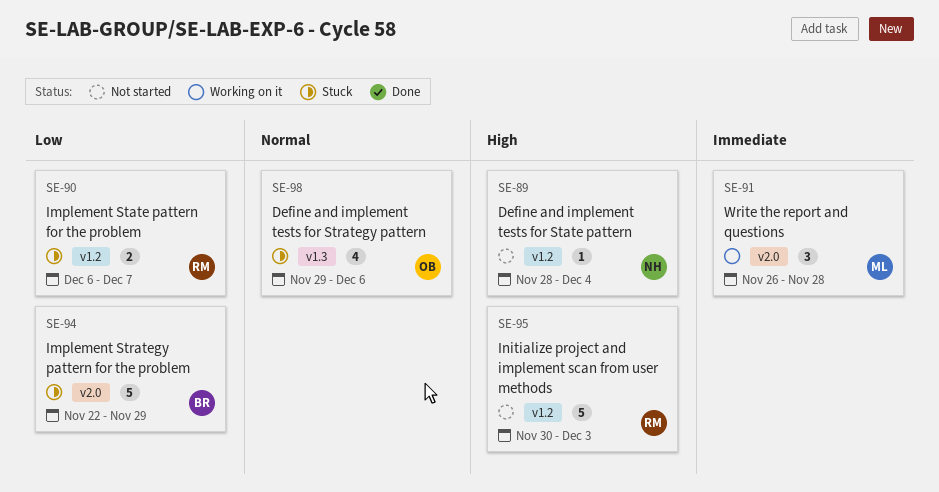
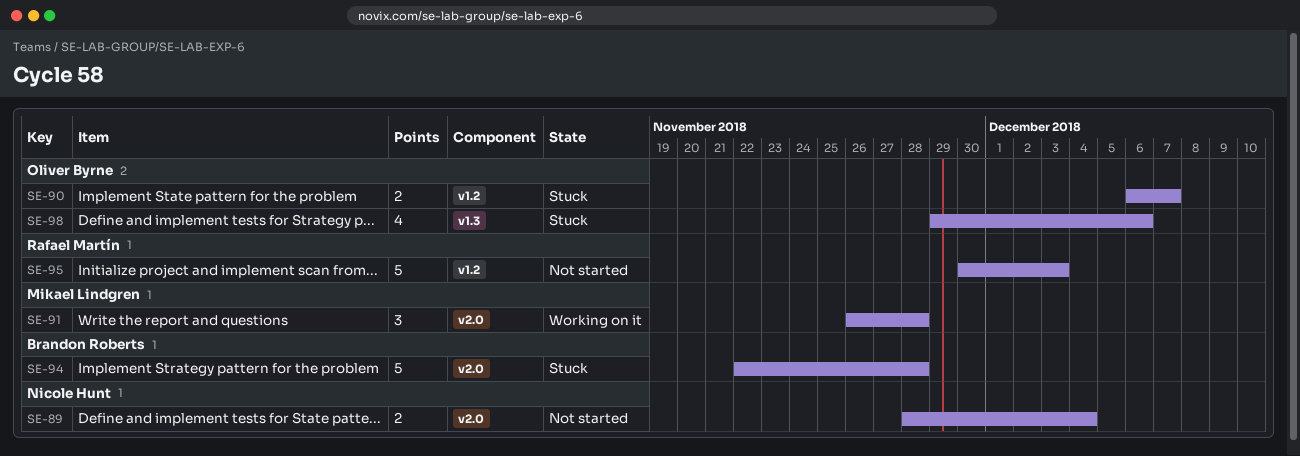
SE-89, label: v1.2 -> v2.0
SE-89, estimate: 1 -> 2
SE-90, owner: Rafael Martín -> Oliver Byrne
SE-94, due: Nov 29 -> Nov 28

